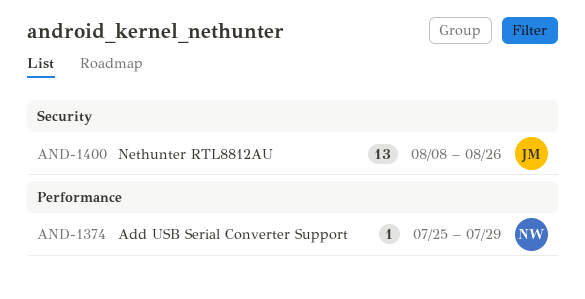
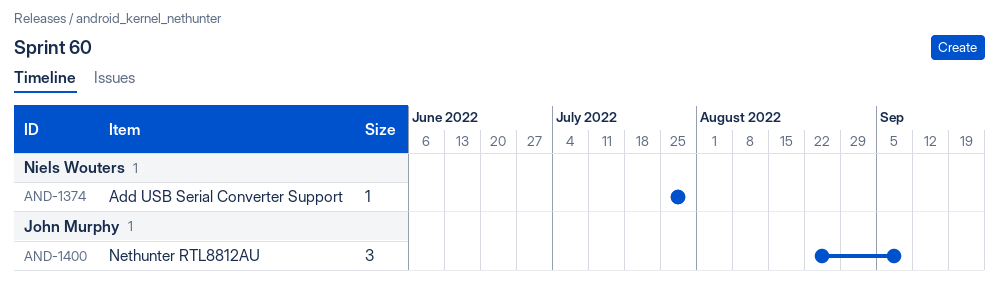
AND-1400, estimate: 13 -> 3
AND-1400, start: Aug 8 -> Aug 22
AND-1400, due: Aug 26 -> Sep 9

